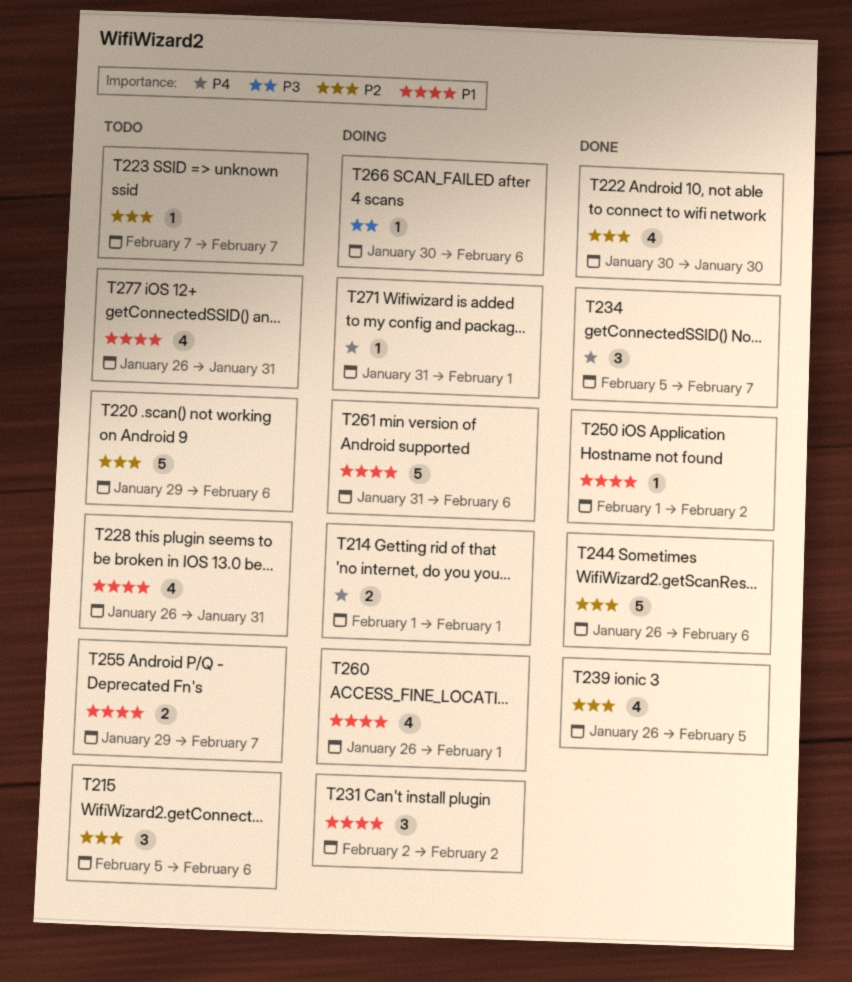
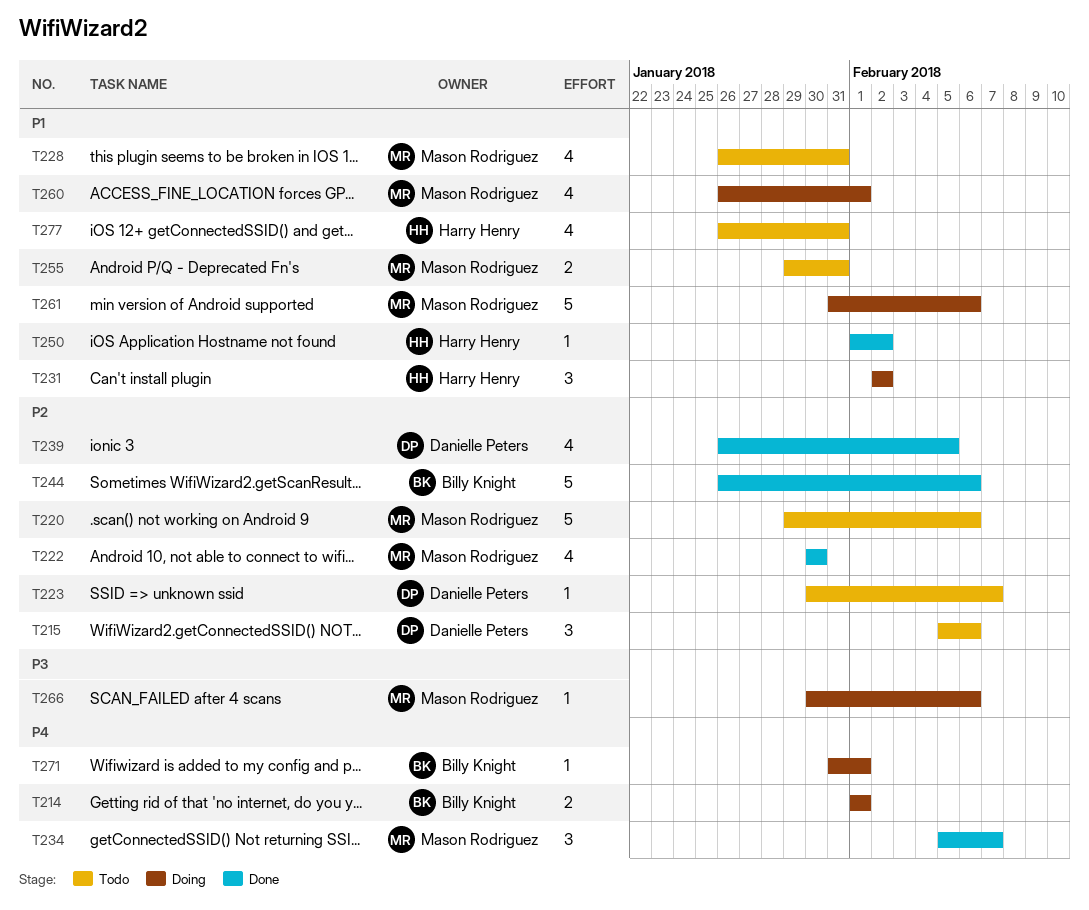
T223, start: Feb 7 -> Jan 30
T255, due: Feb 7 -> Jan 31

